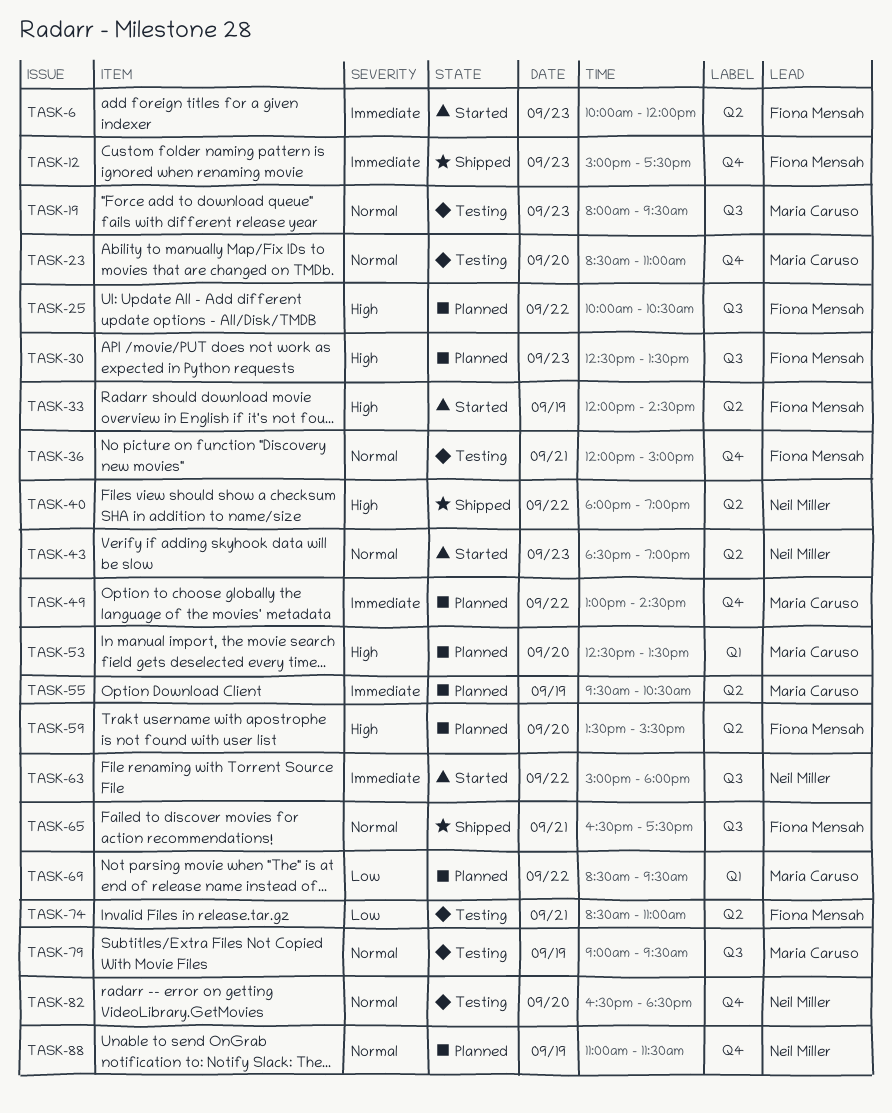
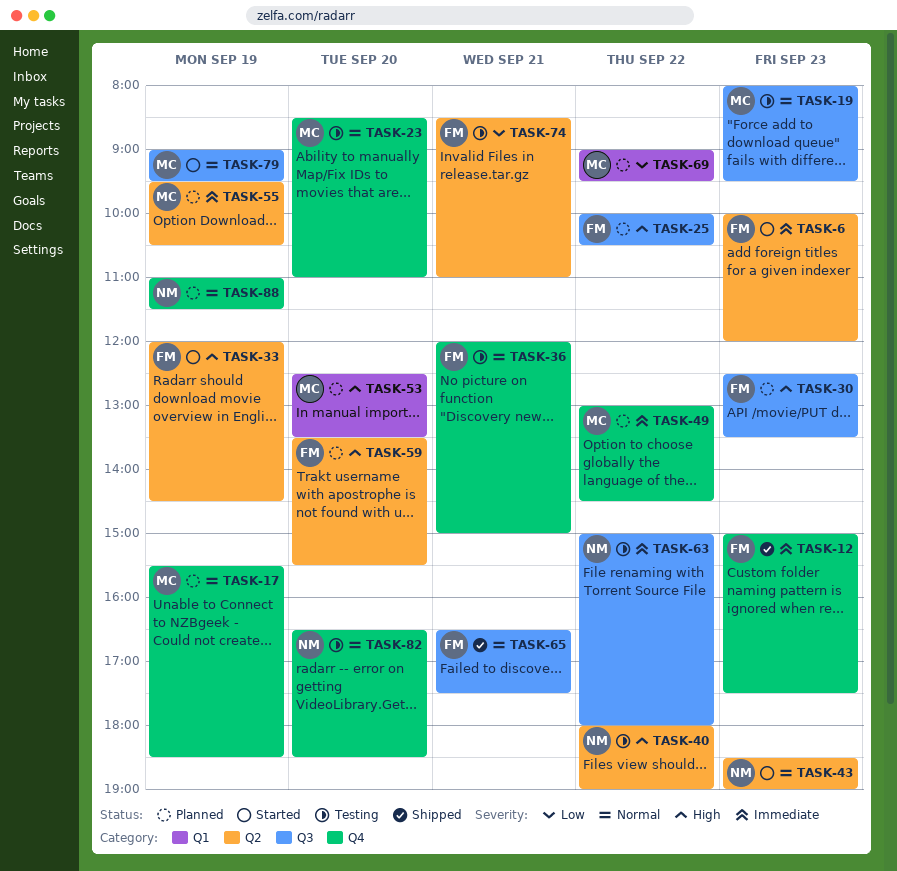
TASK-17: none -> present
TASK-40, status: Shipped -> Testing
TASK-63, status: Started -> Testing
TASK-69, begins: 08:30 -> 09:00
TASK-79, status: Testing -> Started

